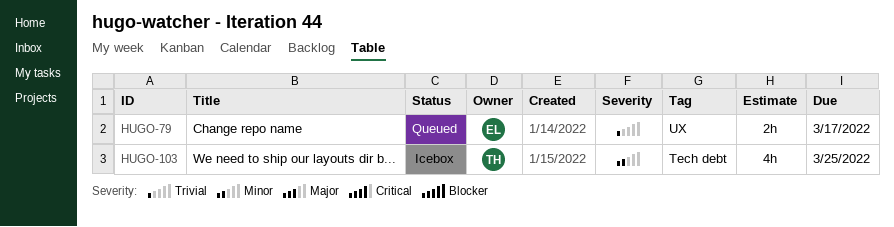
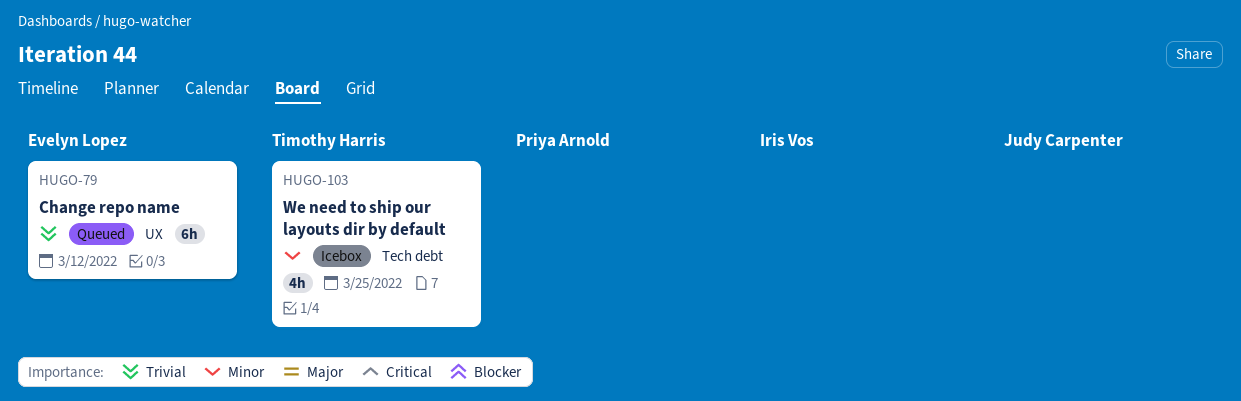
HUGO-79, estimate: 2h -> 6h
HUGO-79, due: Mar 17 -> Mar 12

